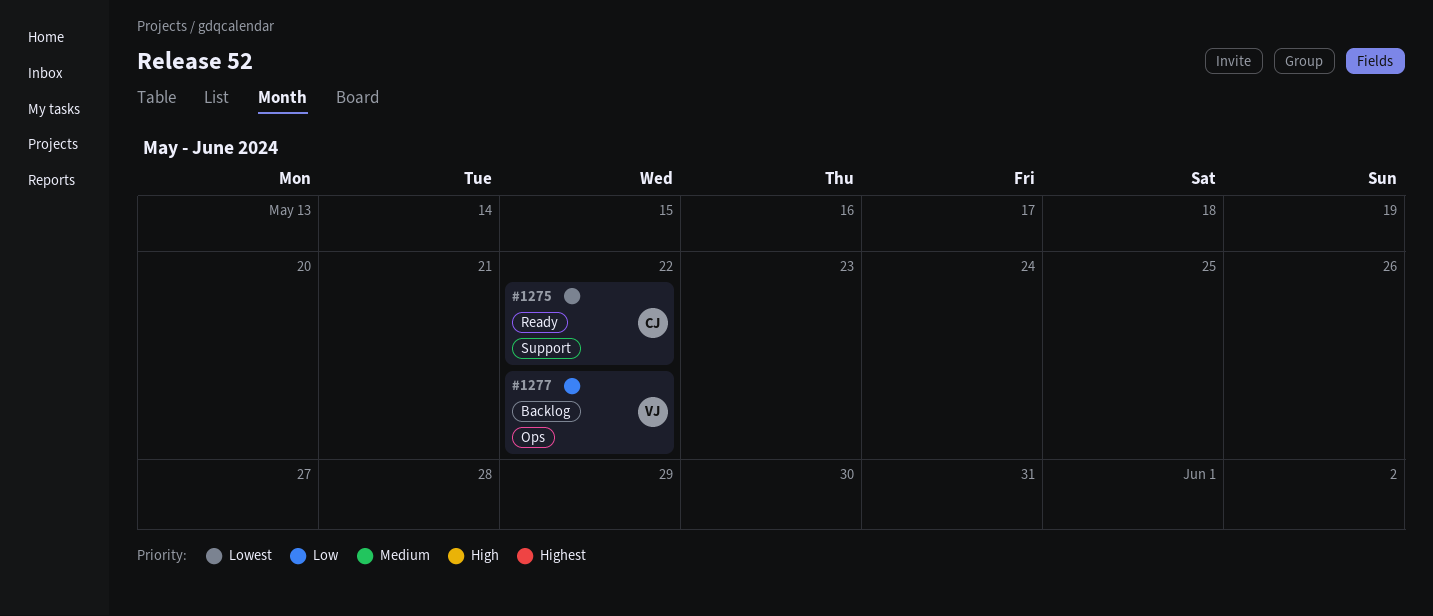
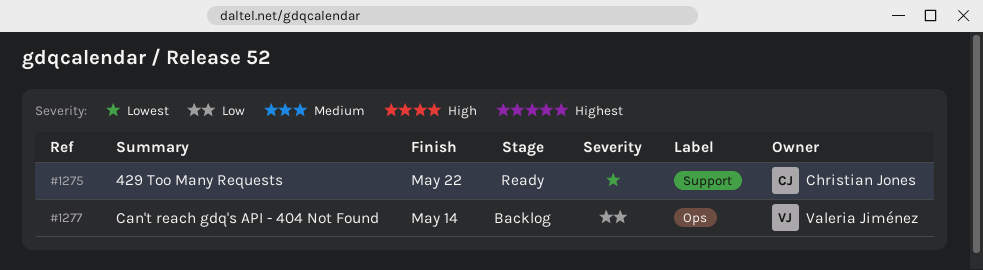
#1277, due: May 22 -> May 14

